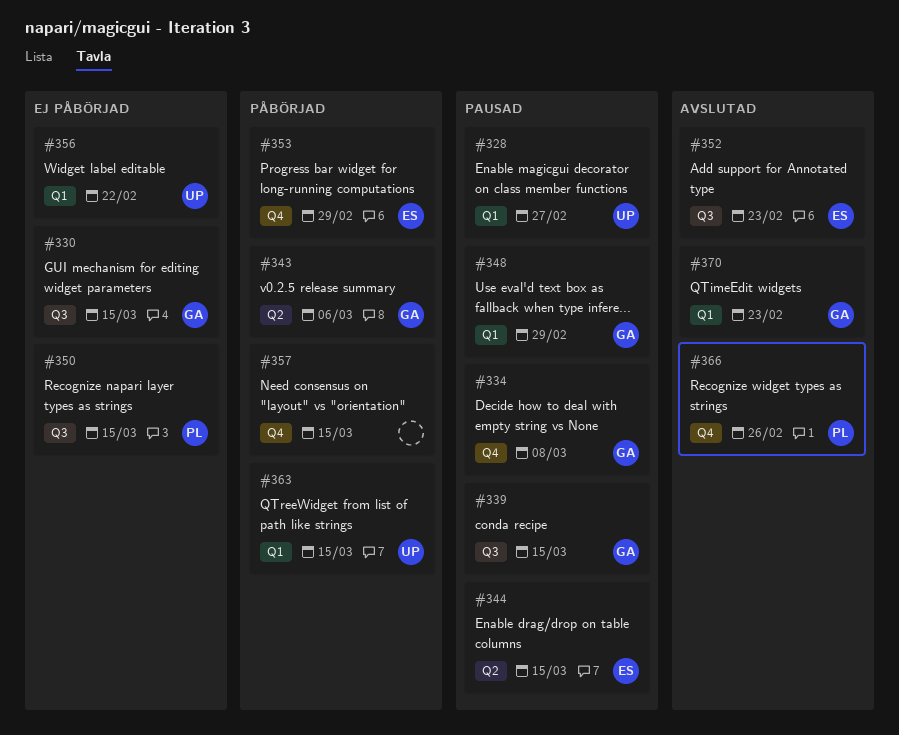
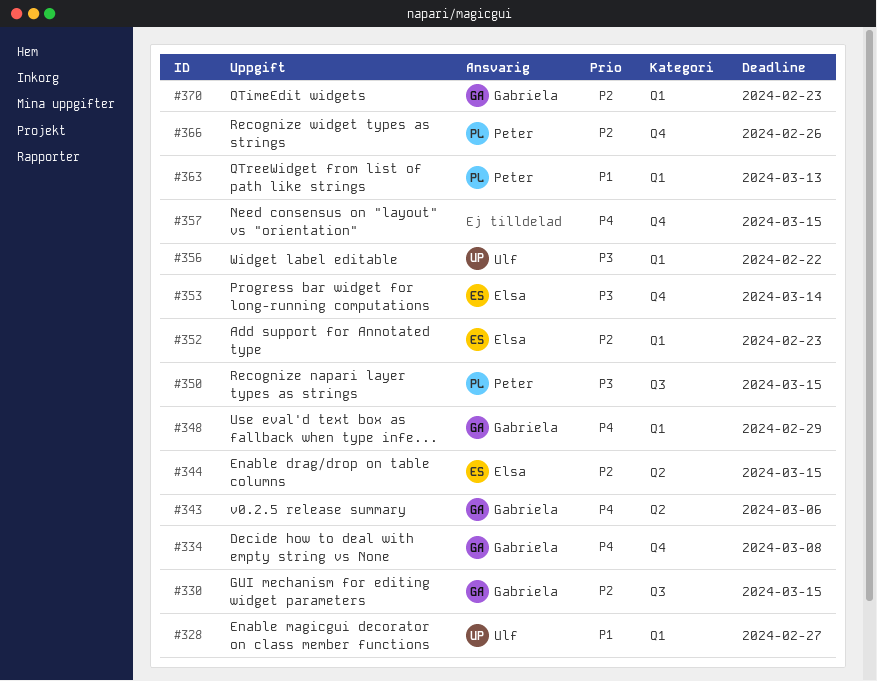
#339: present -> none
#352, label: Q3 -> Q1
#353, due: Feb 29 -> Mar 14
#363, owner: Ulf -> Peter
#363, due: Mar 15 -> Mar 13

